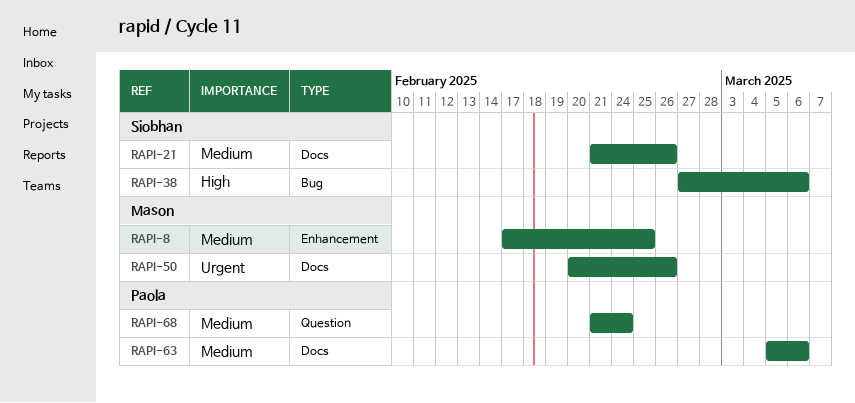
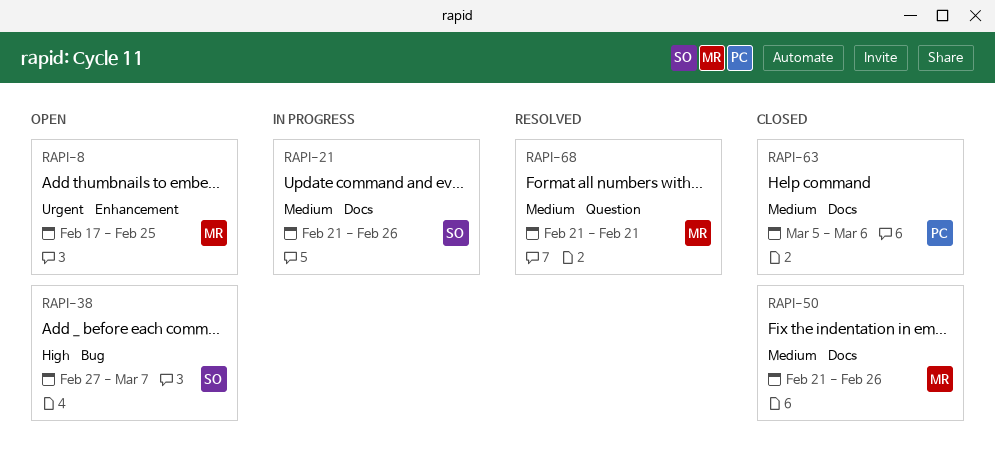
RAPI-8, priority: Medium -> Urgent
RAPI-38, due: Mar 6 -> Mar 7
RAPI-50, priority: Urgent -> Medium
RAPI-50, start: Feb 20 -> Feb 21
RAPI-68, owner: Paola -> Mason
RAPI-68, due: Feb 24 -> Feb 21

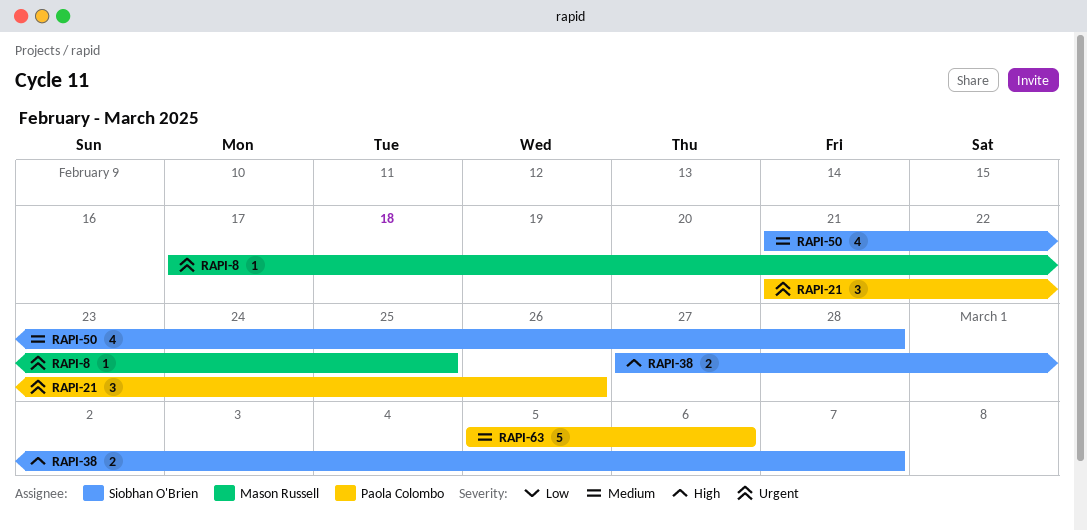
RAPI-21, owner: Siobhan O'Brien -> Paola Colombo
RAPI-21, priority: Medium -> Urgent
RAPI-50, owner: Mason Russell -> Siobhan O'Brien
RAPI-50, due: Feb 26 -> Feb 28
RAPI-68: present -> none

